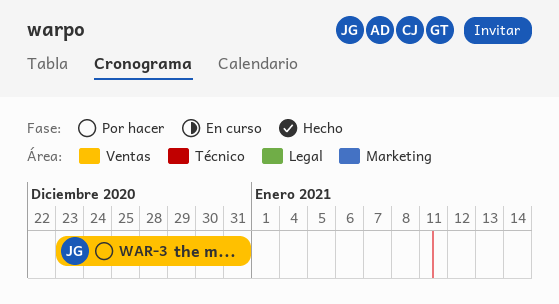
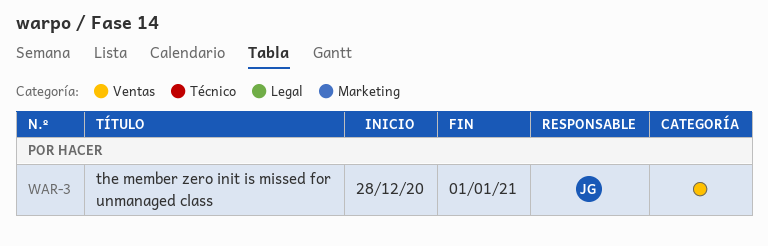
WAR-3, start: Dec 23 -> Dec 28
WAR-3, due: Dec 31 -> Jan 1

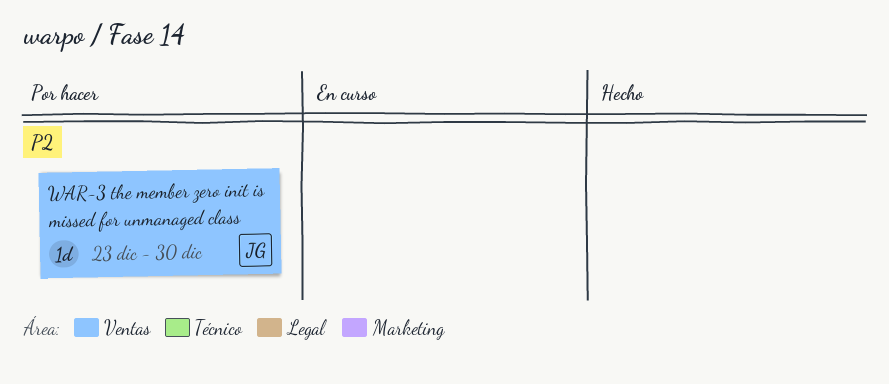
WAR-3, start: Dec 28 -> Dec 23
WAR-3, due: Jan 1 -> Dec 30

